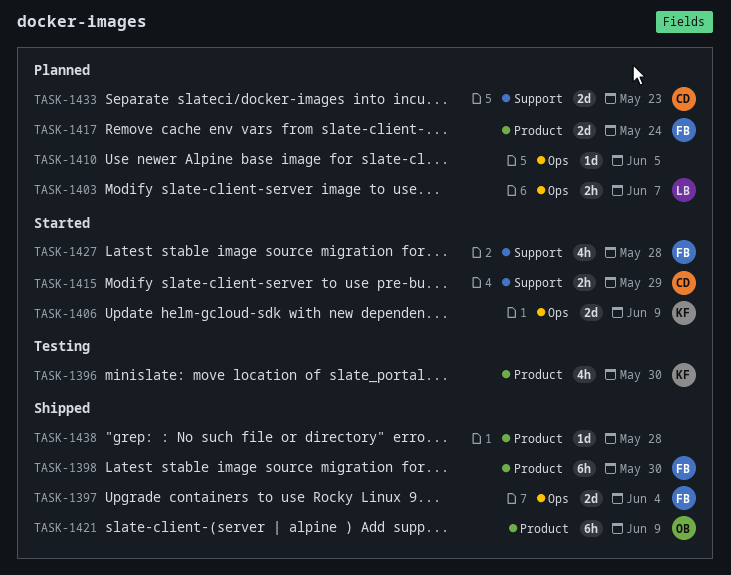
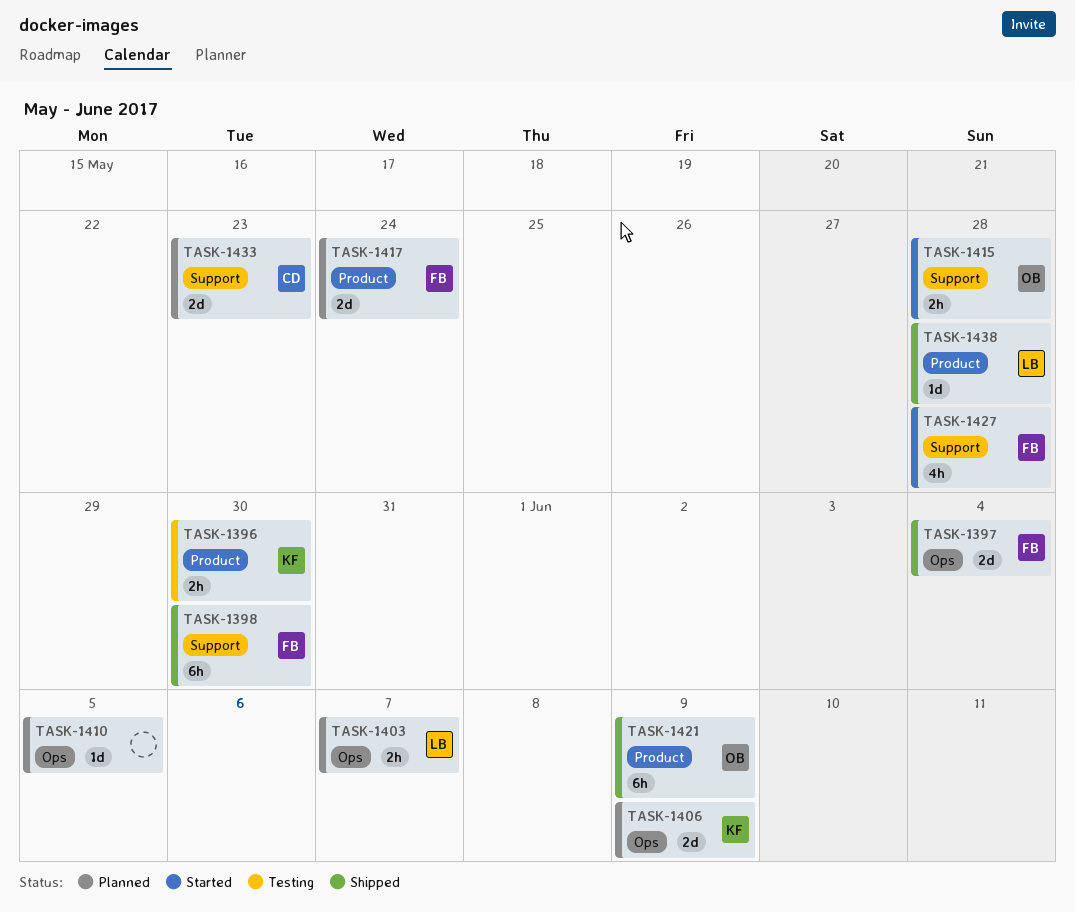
TASK-1396, estimate: 4h -> 2h
TASK-1398, label: Product -> Support
TASK-1406, status: Started -> Planned
TASK-1415, owner: CD -> OB
TASK-1415, due: May 29 -> May 28
TASK-1438, owner: none -> LB

